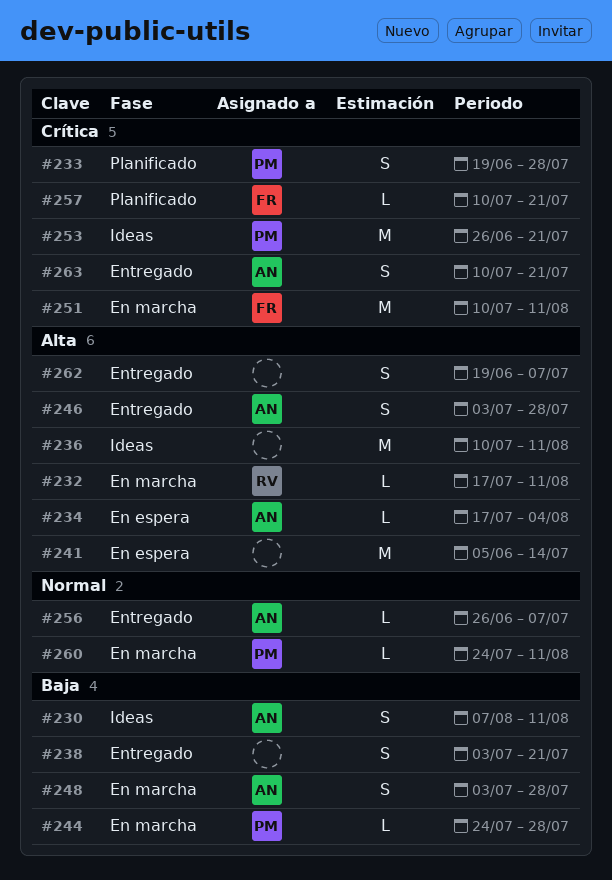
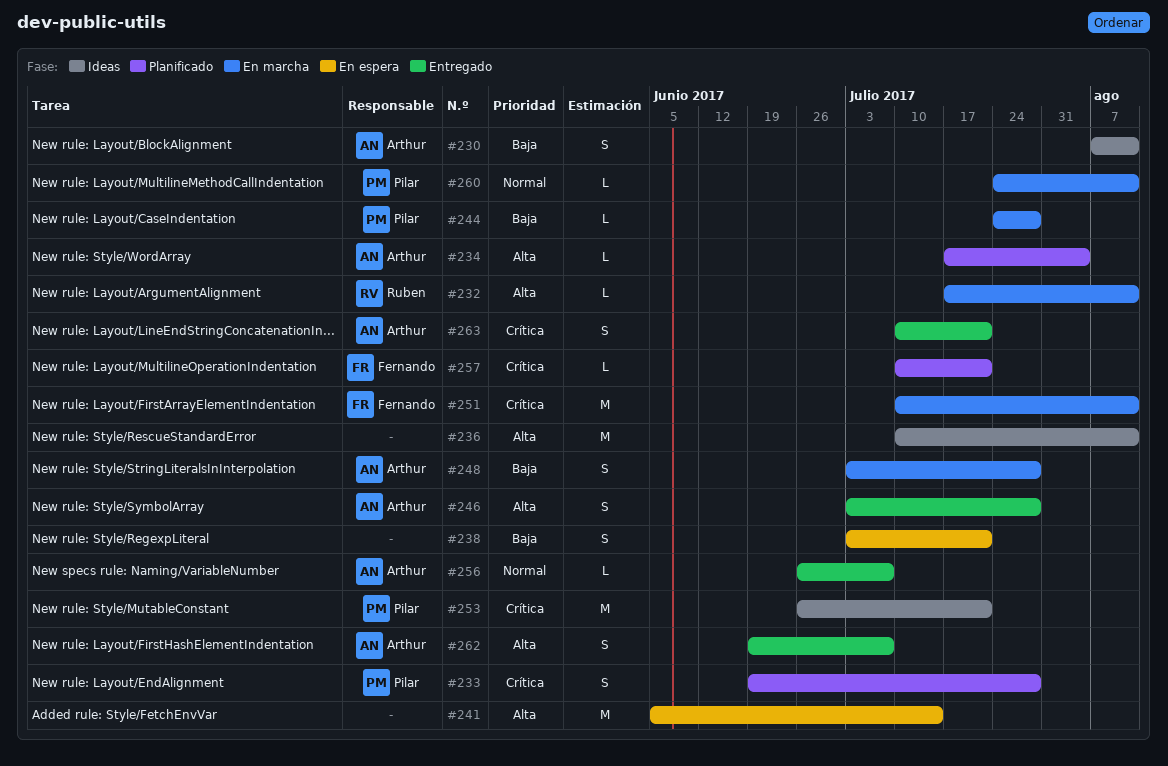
#234, status: En espera -> Planificado
#238, status: Entregado -> En espera
#262, owner: none -> Arthur

